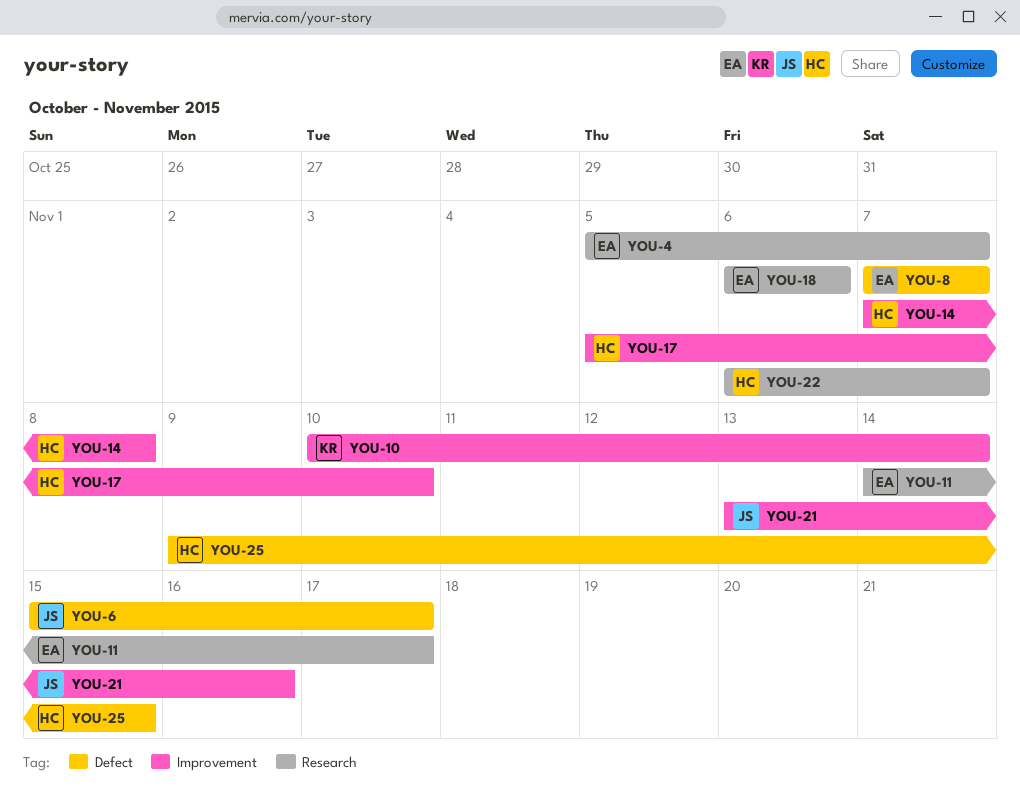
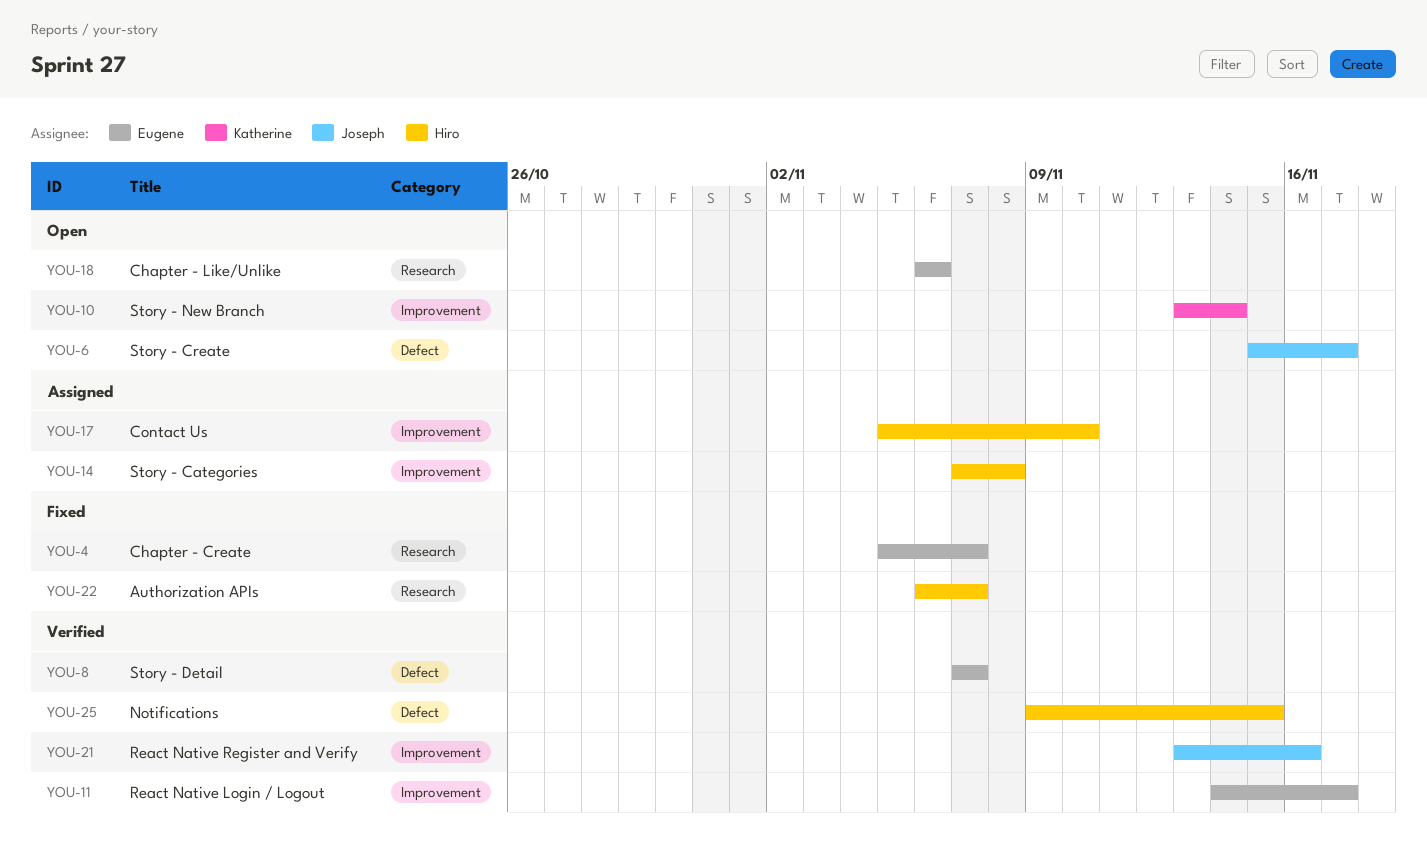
YOU-10, start: Nov 10 -> Nov 13
YOU-11, label: Research -> Improvement

